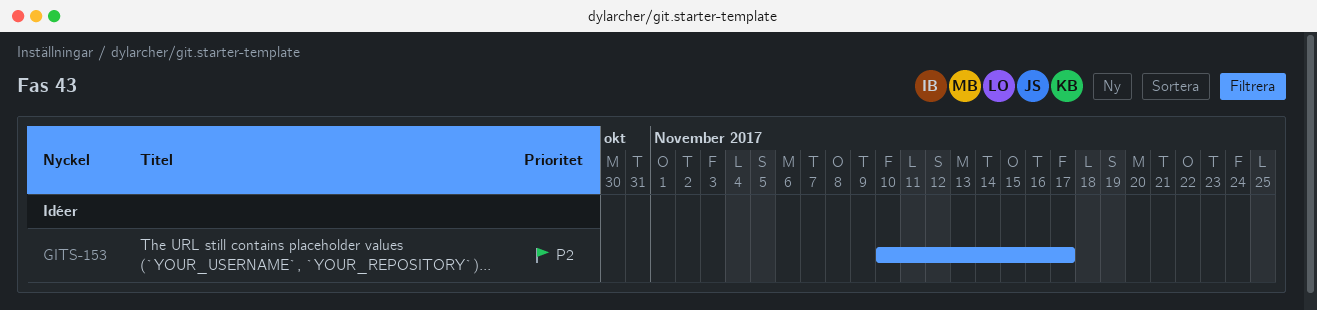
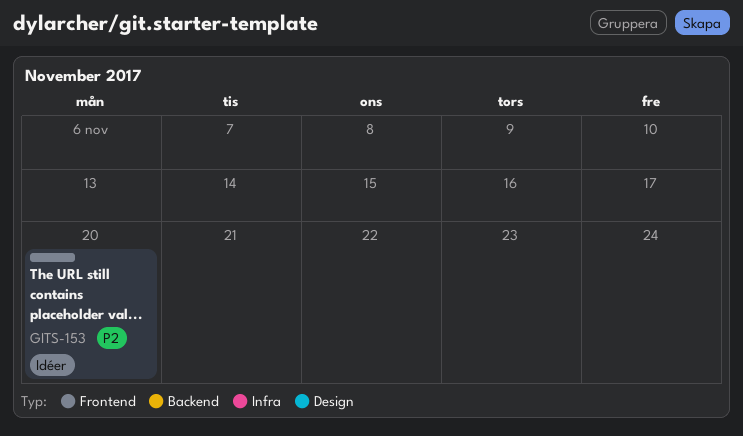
GITS-153, due: Nov 17 -> Nov 20

